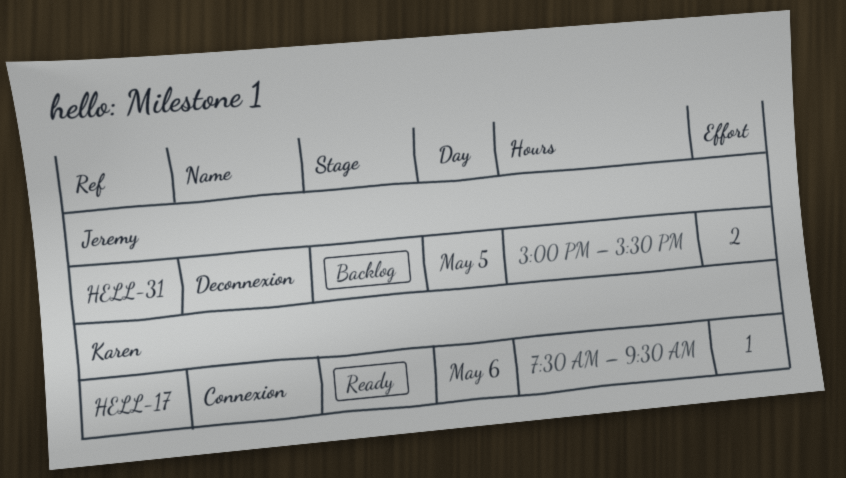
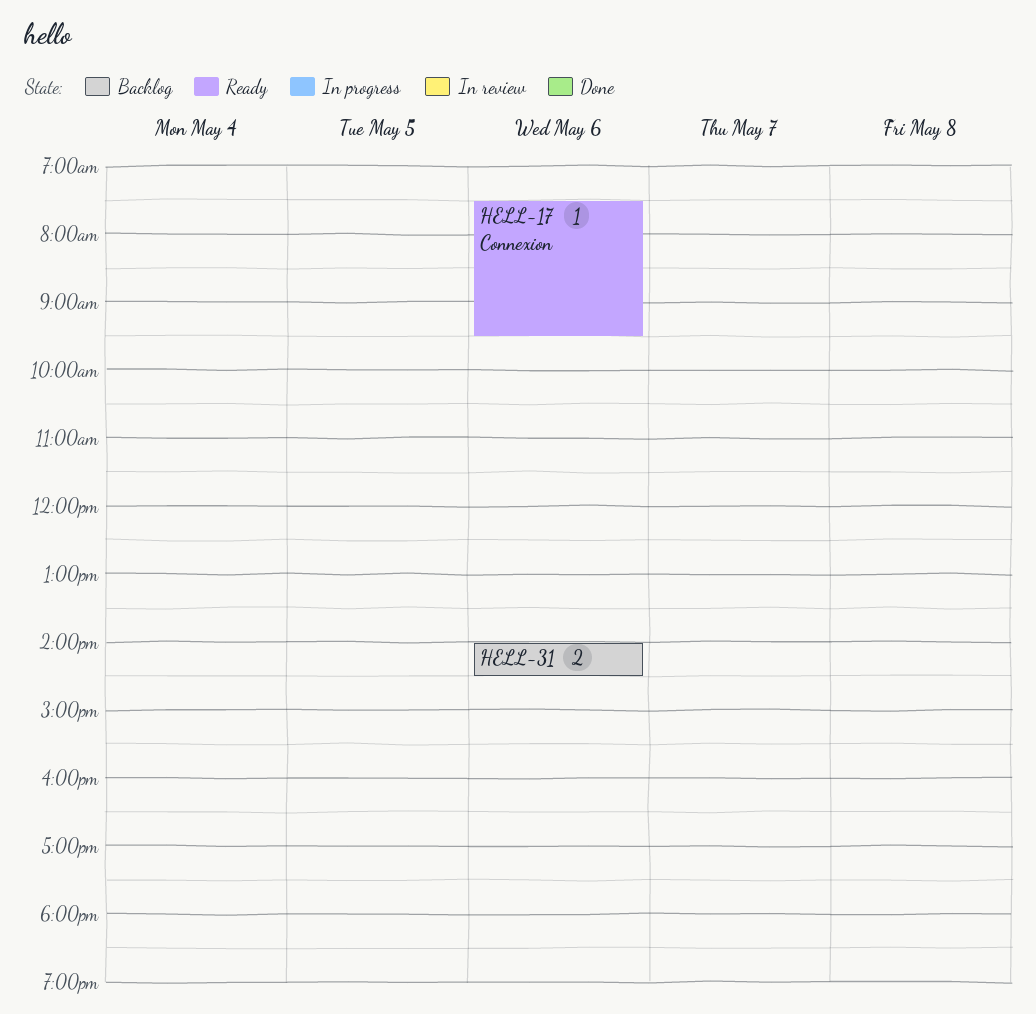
HELL-31, day: May 5 -> May 6
HELL-31, begins: 15:00 -> 14:00
HELL-31, ends: 15:30 -> 14:30

